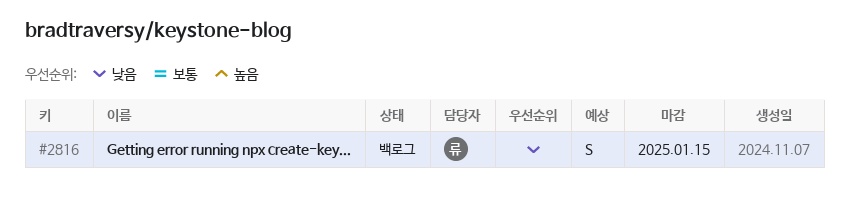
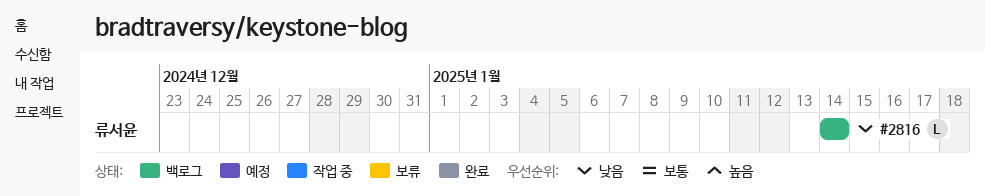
#2816, estimate: S -> L
#2816, due: Jan 15 -> Jan 14

